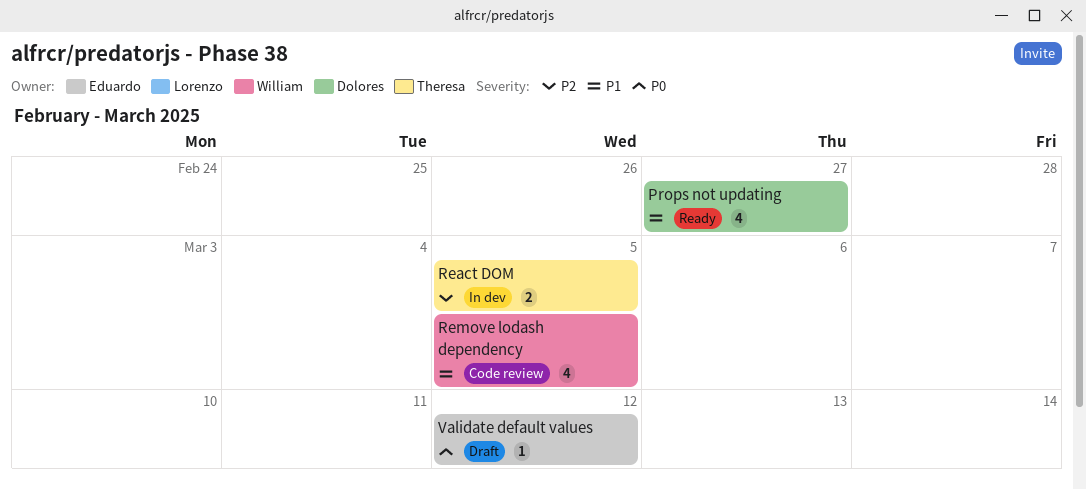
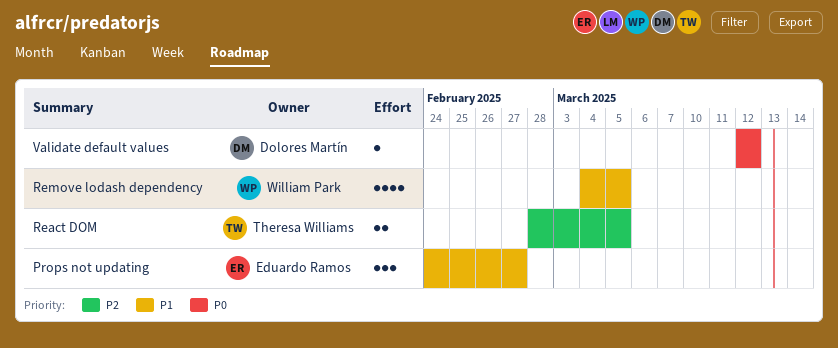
Props not updating, owner: Dolores Martín -> Eduardo Ramos
Props not updating, estimate: 4 -> 3
Validate default values, owner: Eduardo Ramos -> Dolores Martín

